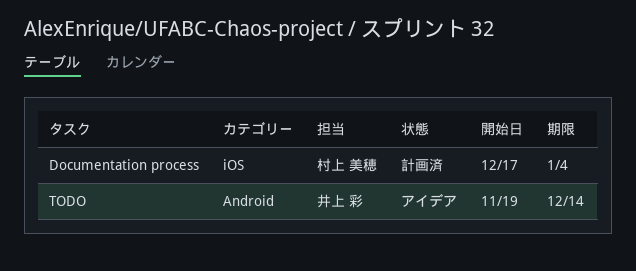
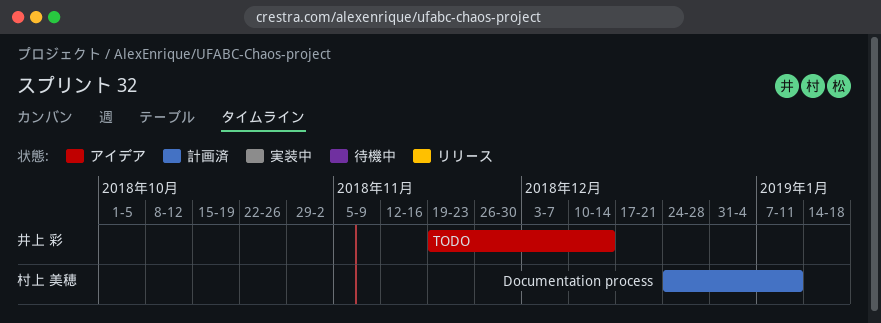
Documentation process, start: Dec 17 -> Dec 24
Documentation process, due: Jan 4 -> Jan 11

